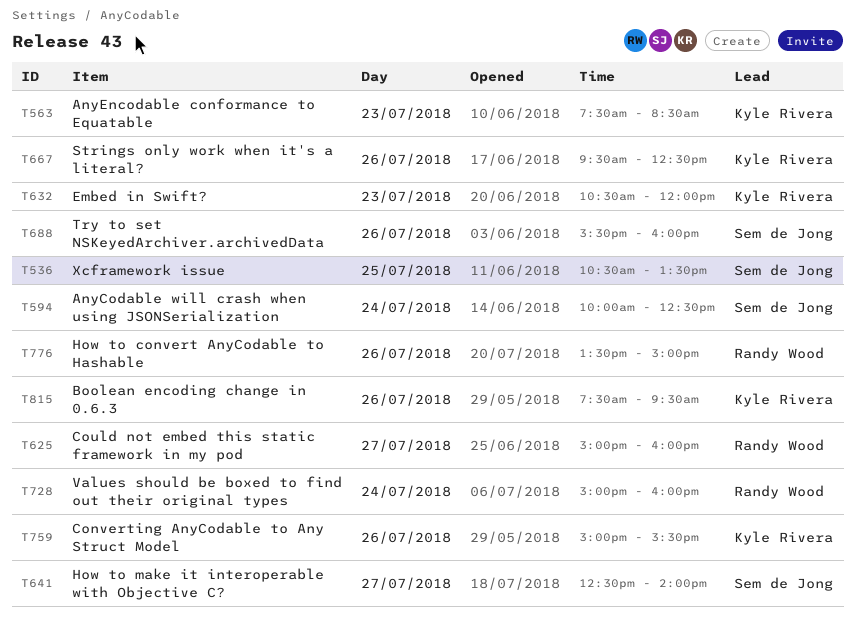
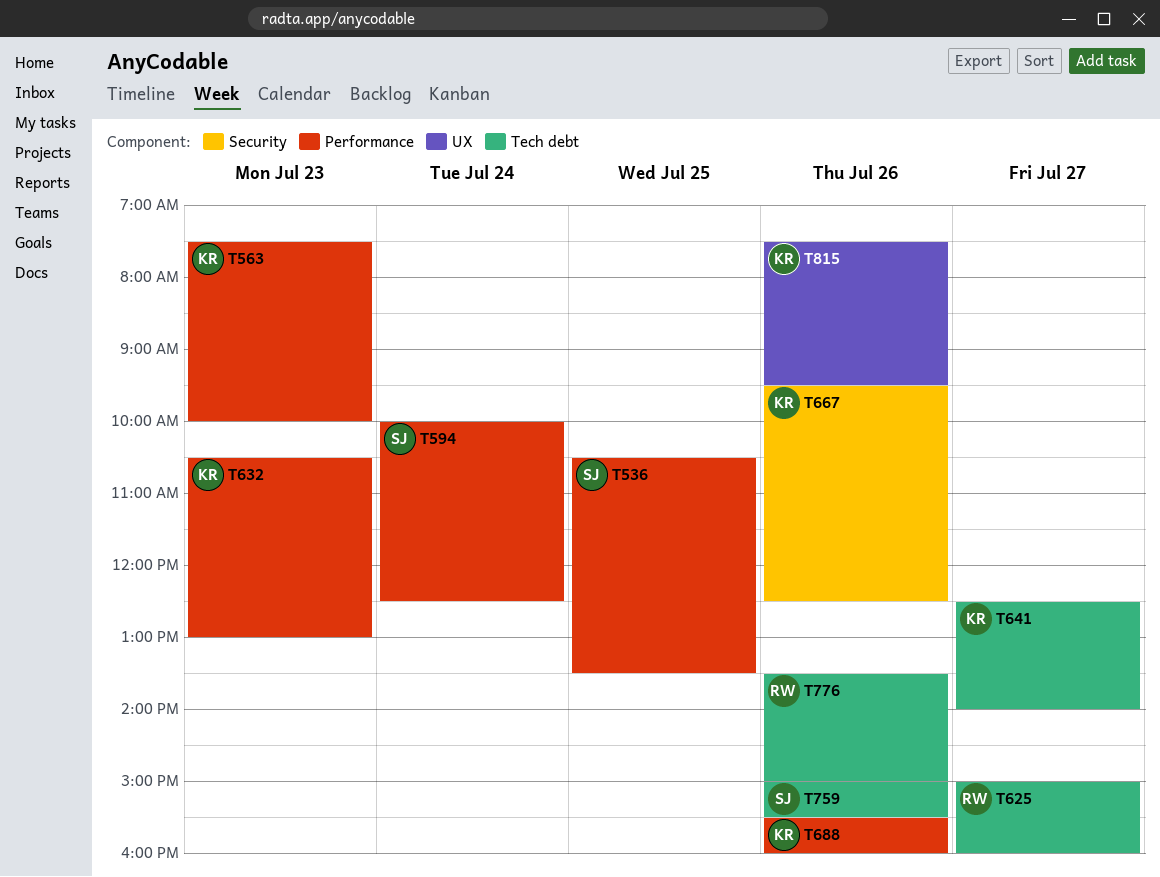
T563, ends: 08:30 -> 10:00
T632, ends: 12:00 -> 13:00
T641, owner: Sem de Jong -> Kyle Rivera
T688, owner: Sem de Jong -> Kyle Rivera
T728: present -> none
T759, owner: Kyle Rivera -> Sem de Jong

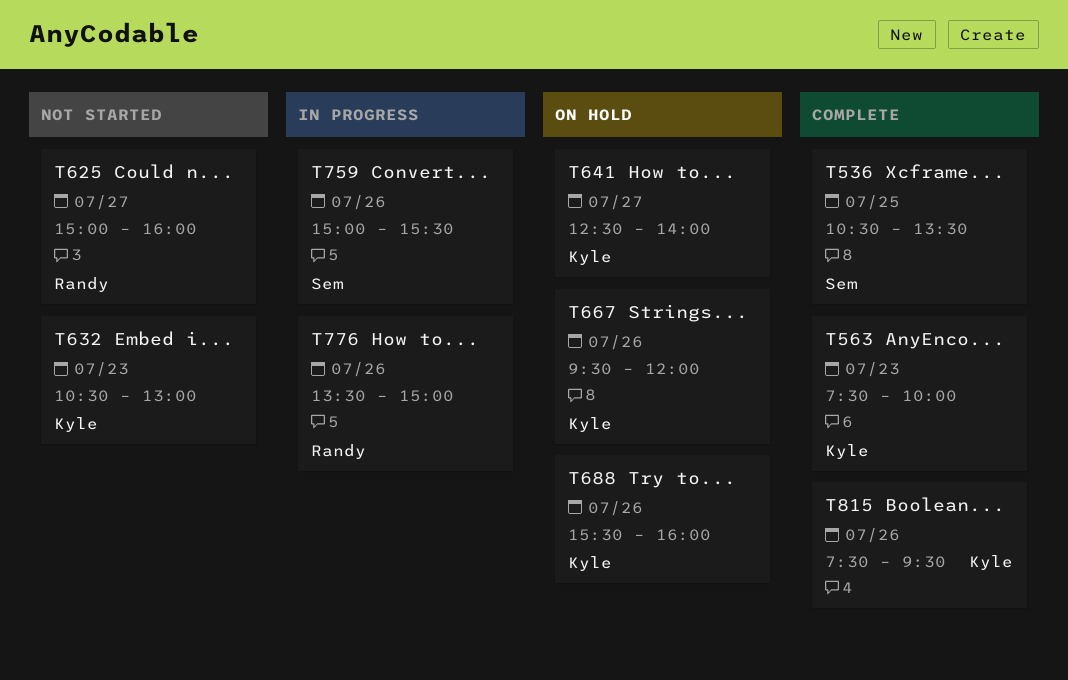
T594: present -> none
T667, ends: 12:30 -> 12:00

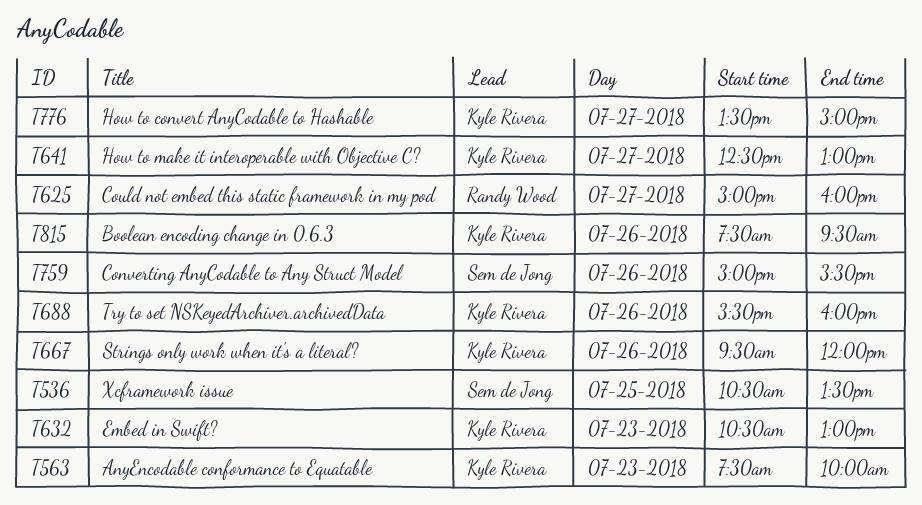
T641, ends: 14:00 -> 13:00
T776, owner: Randy Wood -> Kyle Rivera
T776, day: Jul 26 -> Jul 27

